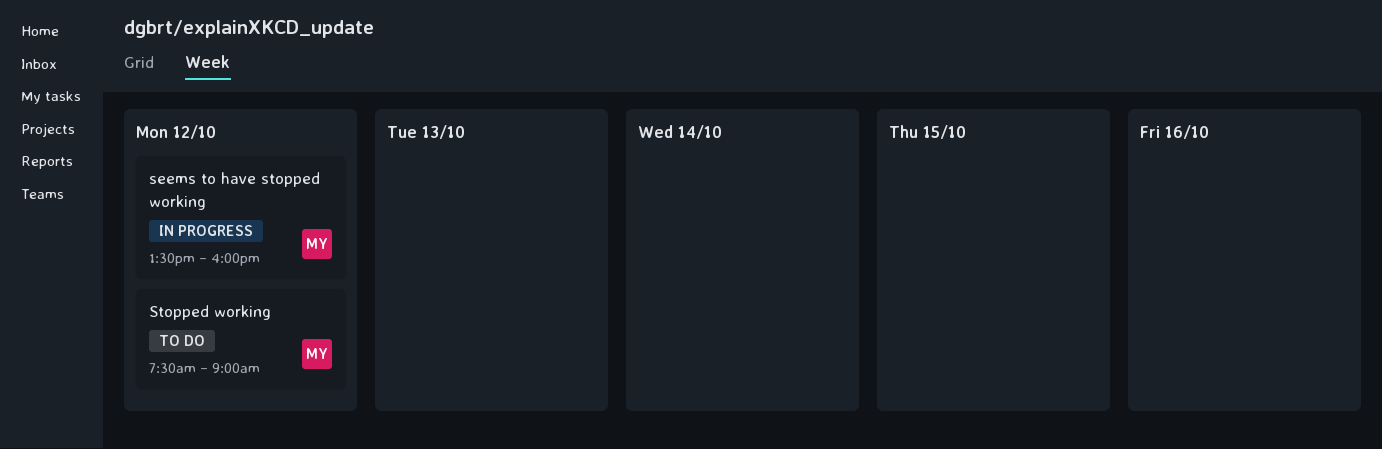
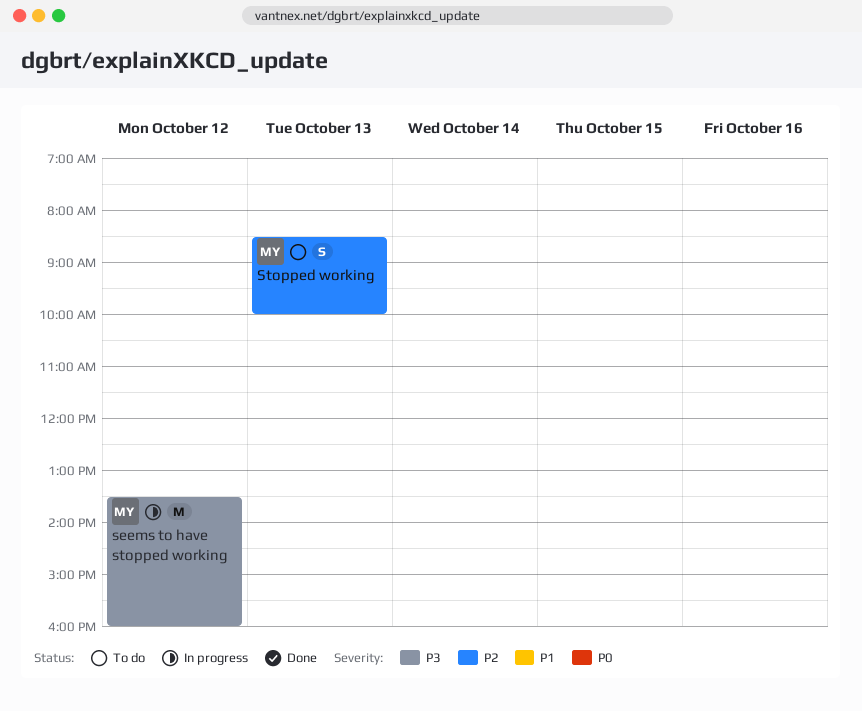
Stopped working, day: Oct 12 -> Oct 13
Stopped working, begins: 07:30 -> 08:30
Stopped working, ends: 09:00 -> 10:00

